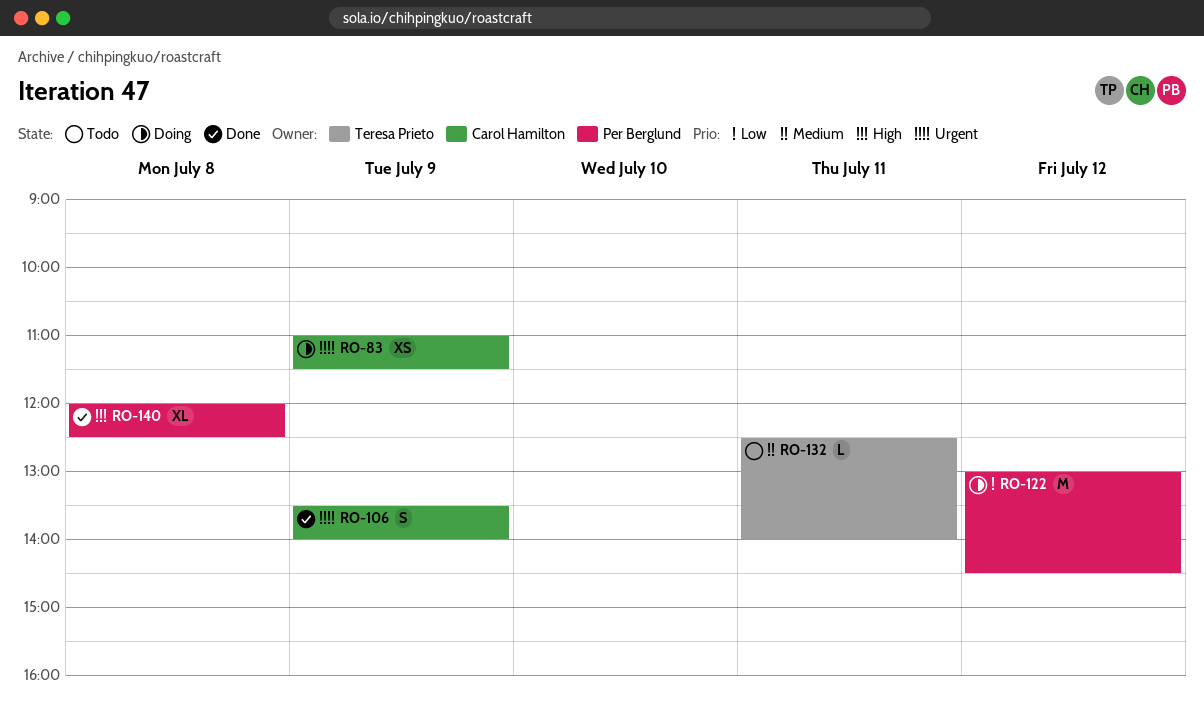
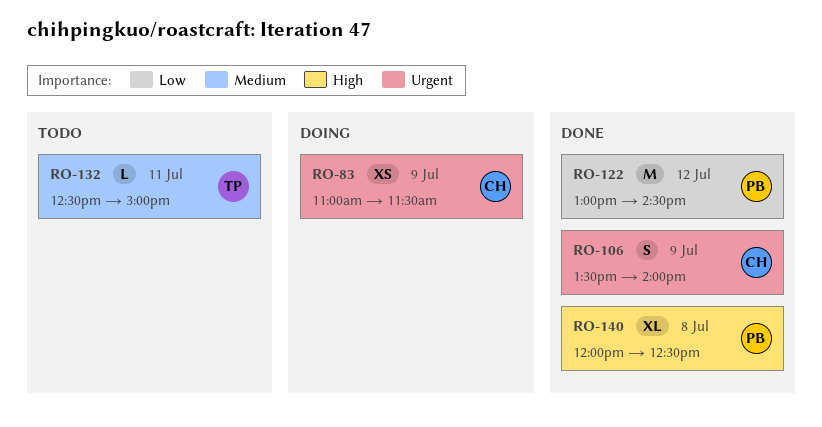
RO-122, status: Doing -> Done
RO-132, ends: 14:00 -> 15:00

